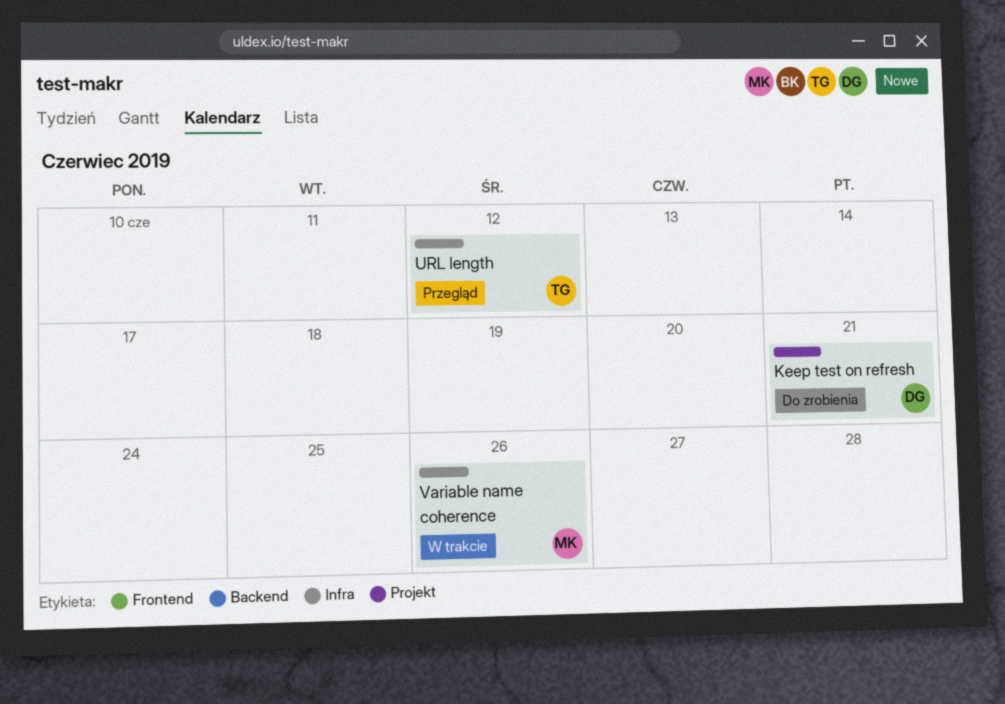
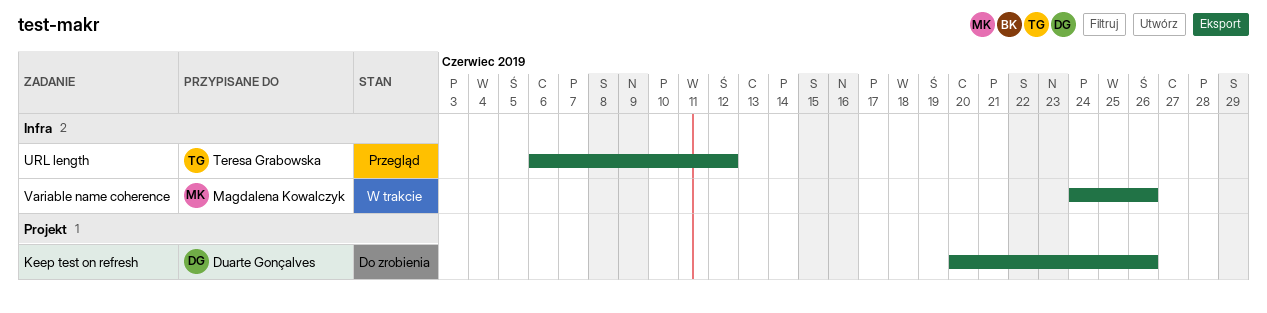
Keep test on refresh, due: Jun 21 -> Jun 26

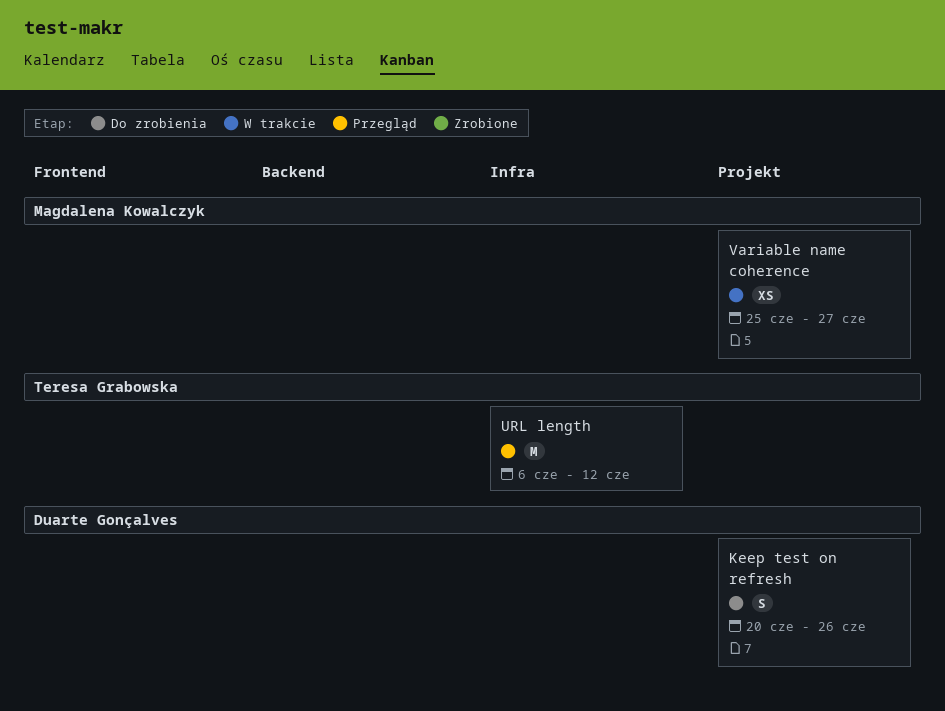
Variable name coherence, label: Infra -> Projekt
Variable name coherence, start: Jun 24 -> Jun 25
Variable name coherence, due: Jun 26 -> Jun 27

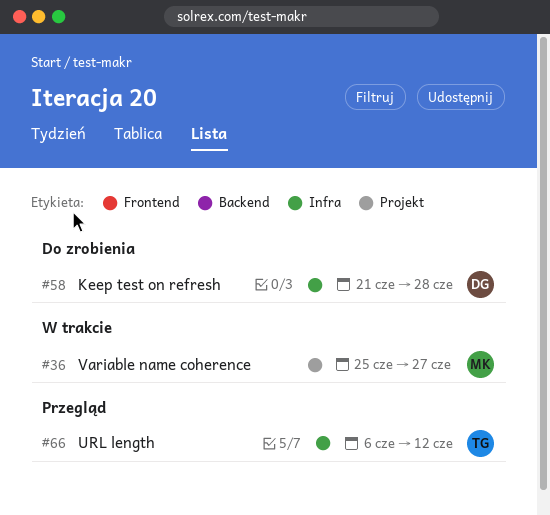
Keep test on refresh, label: Projekt -> Infra
Keep test on refresh, start: Jun 20 -> Jun 21
Keep test on refresh, due: Jun 26 -> Jun 28

